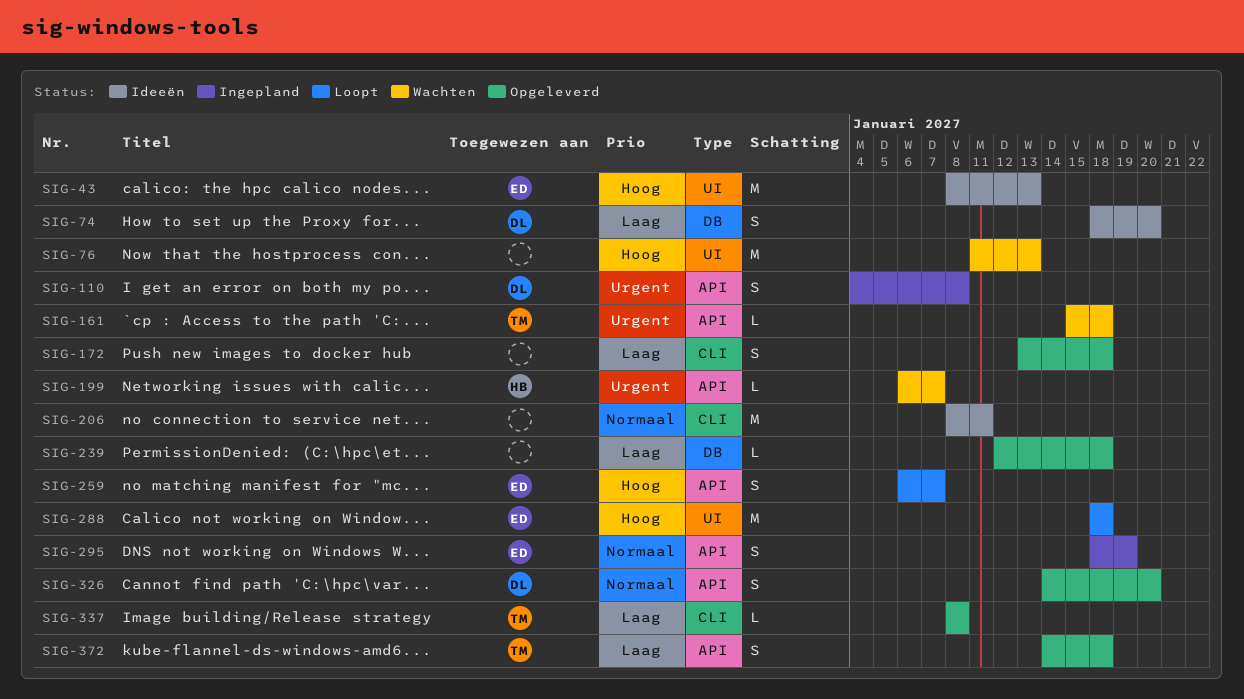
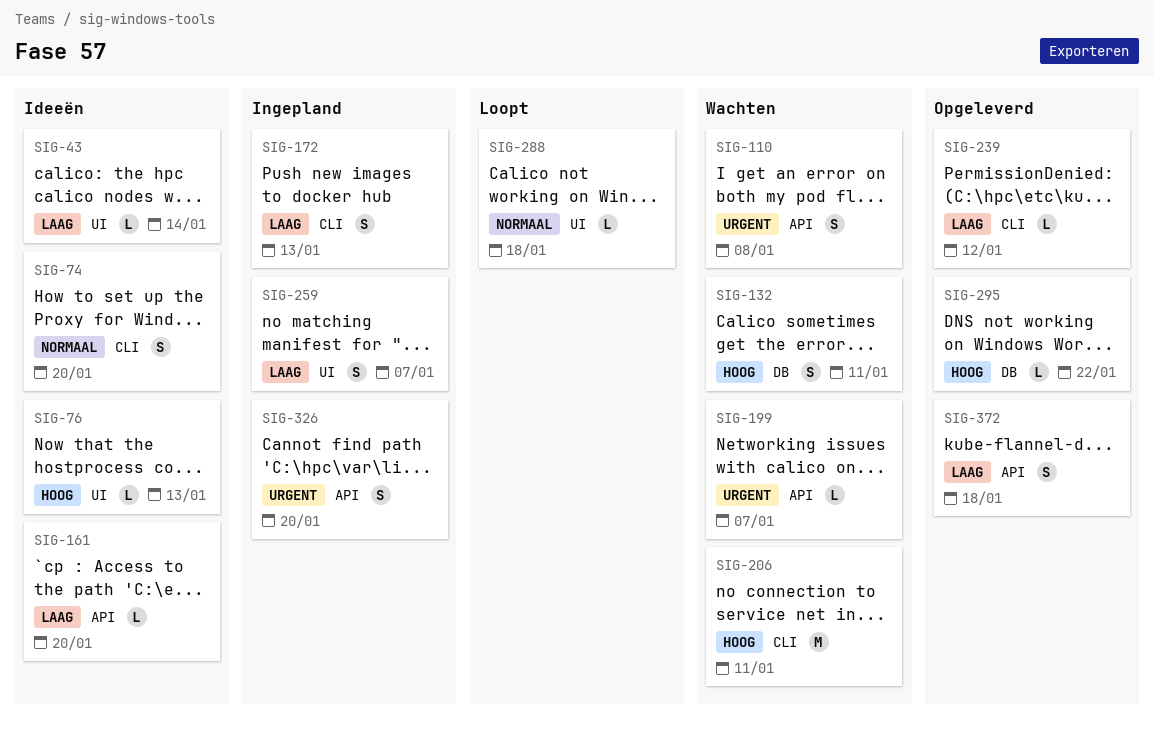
SIG-43, priority: Hoog -> Laag
SIG-43, estimate: M -> L
SIG-43, due: Jan 13 -> Jan 14
SIG-74, priority: Laag -> Normaal
SIG-74, label: DB -> CLI
SIG-76, status: Wachten -> Ideeën
SIG-76, estimate: M -> L
SIG-110, status: Ingepland -> Wachten
SIG-132: none -> present
SIG-161, status: Wachten -> Ideeën
SIG-161, priority: Urgent -> Laag
SIG-161, due: Jan 18 -> Jan 20
SIG-172, status: Opgeleverd -> Ingepland
SIG-172, due: Jan 18 -> Jan 13
SIG-206, status: Ideeën -> Wachten
SIG-206, priority: Normaal -> Hoog
SIG-239, label: DB -> CLI
SIG-239, due: Jan 18 -> Jan 12
SIG-259, status: Loopt -> Ingepland
SIG-259, priority: Hoog -> Laag
SIG-259, label: API -> UI
SIG-288, priority: Hoog -> Normaal
SIG-288, estimate: M -> L
SIG-295, status: Ingepland -> Opgeleverd
SIG-295, priority: Normaal -> Hoog
SIG-295, label: API -> DB
SIG-295, estimate: S -> L
SIG-295, due: Jan 19 -> Jan 22
SIG-326, status: Opgeleverd -> Ingepland
SIG-326, priority: Normaal -> Urgent
SIG-337: present -> none

